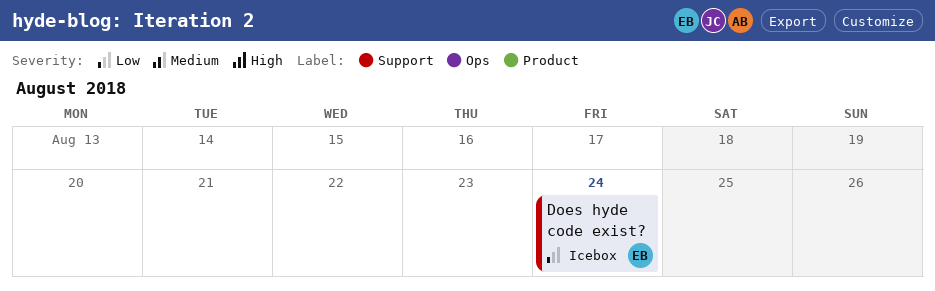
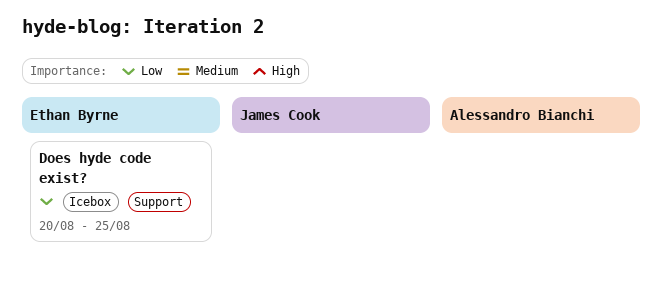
Does hyde code exist?, due: Aug 24 -> Aug 25

